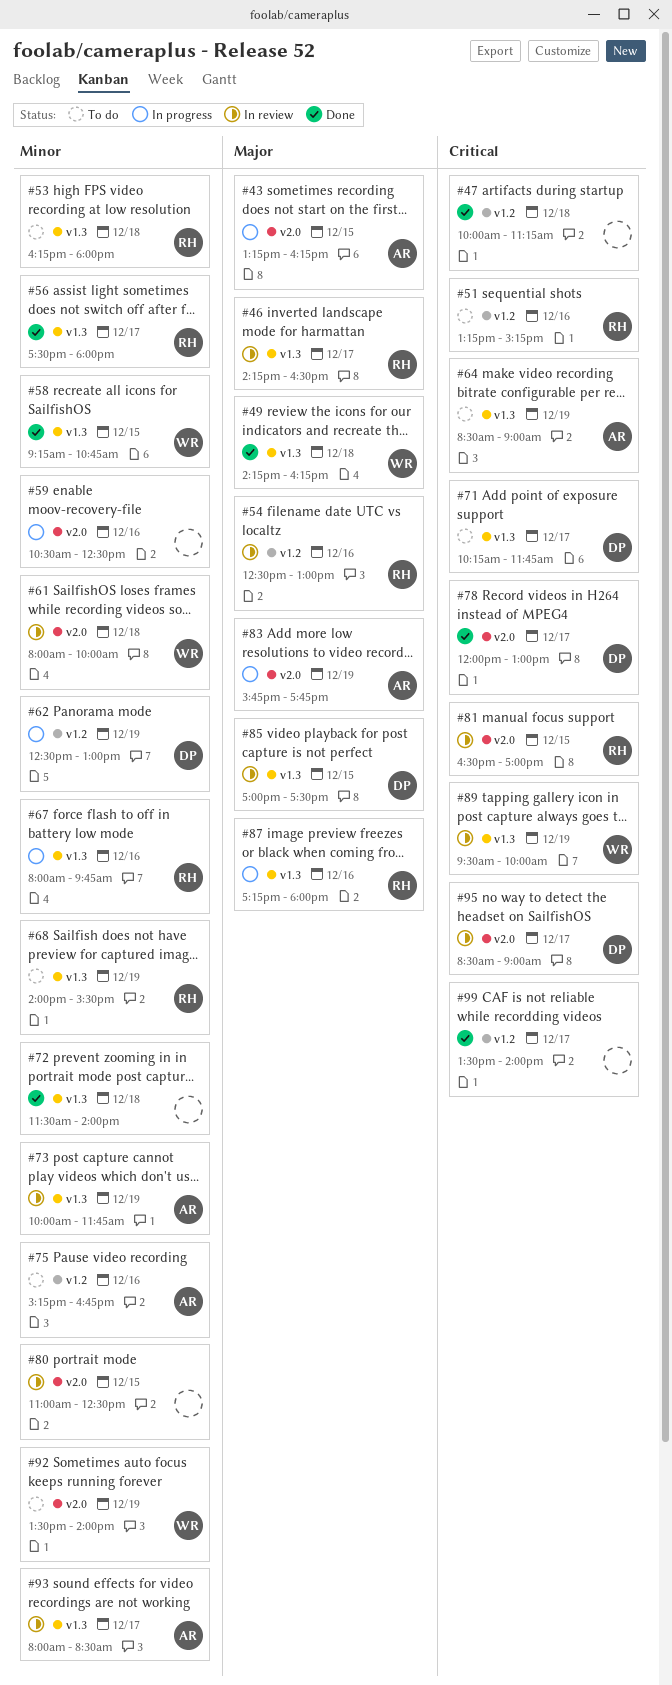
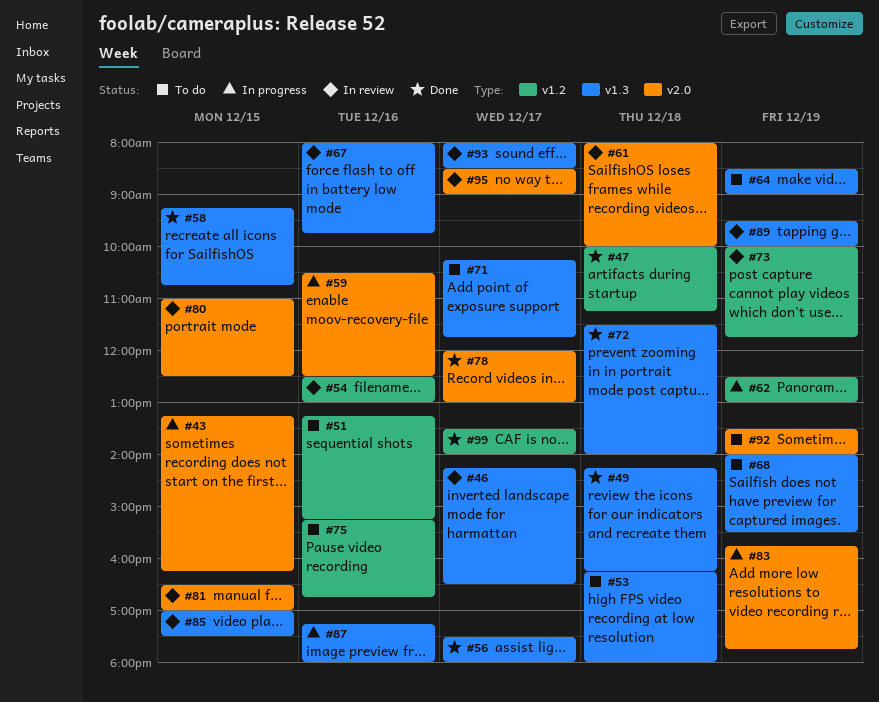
#67, status: In progress -> In review
#73, label: v1.3 -> v1.2

